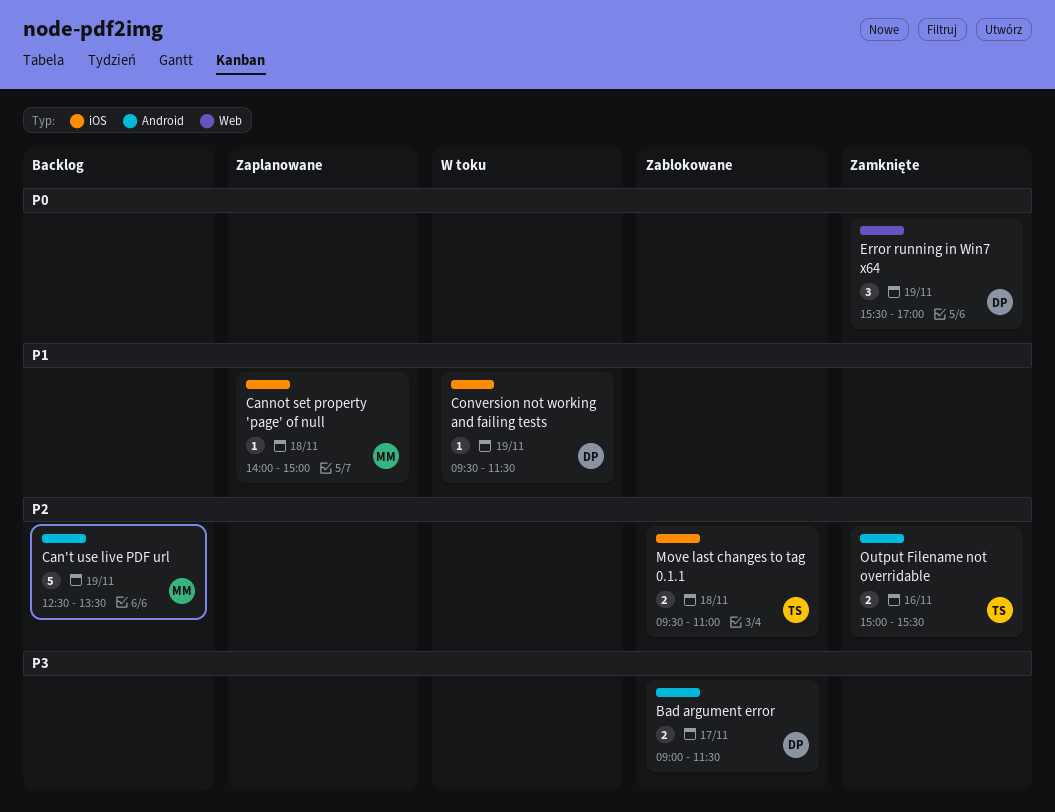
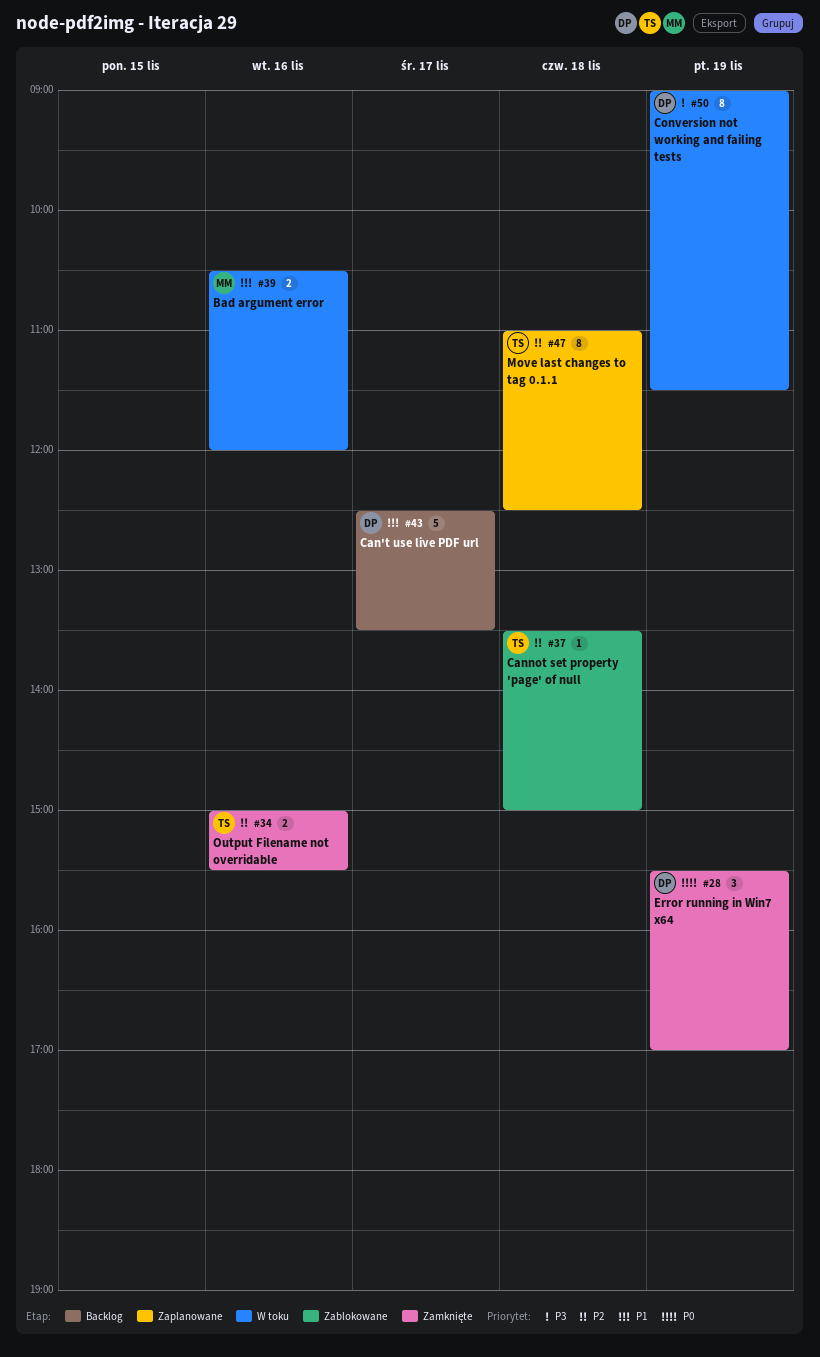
Bad argument error, status: Zablokowane -> W toku
Bad argument error, owner: DP -> MM
Bad argument error, priority: P3 -> P1
Bad argument error, day: Nov 17 -> Nov 16
Bad argument error, begins: 09:00 -> 10:30
Bad argument error, ends: 11:30 -> 12:00
Can't use live PDF url, owner: MM -> DP
Can't use live PDF url, priority: P2 -> P1
Can't use live PDF url, day: Nov 19 -> Nov 17
Cannot set property 'page' of null, status: Zaplanowane -> Zablokowane
Cannot set property 'page' of null, owner: MM -> TS
Cannot set property 'page' of null, priority: P1 -> P2
Cannot set property 'page' of null, begins: 14:00 -> 13:30
Conversion not working and failing tests, priority: P1 -> P3
Conversion not working and failing tests, estimate: 1 -> 8
Conversion not working and failing tests, begins: 09:30 -> 09:00
Move last changes to tag 0.1.1, status: Zablokowane -> Zaplanowane
Move last changes to tag 0.1.1, estimate: 2 -> 8
Move last changes to tag 0.1.1, begins: 09:30 -> 11:00
Move last changes to tag 0.1.1, ends: 11:00 -> 12:30

